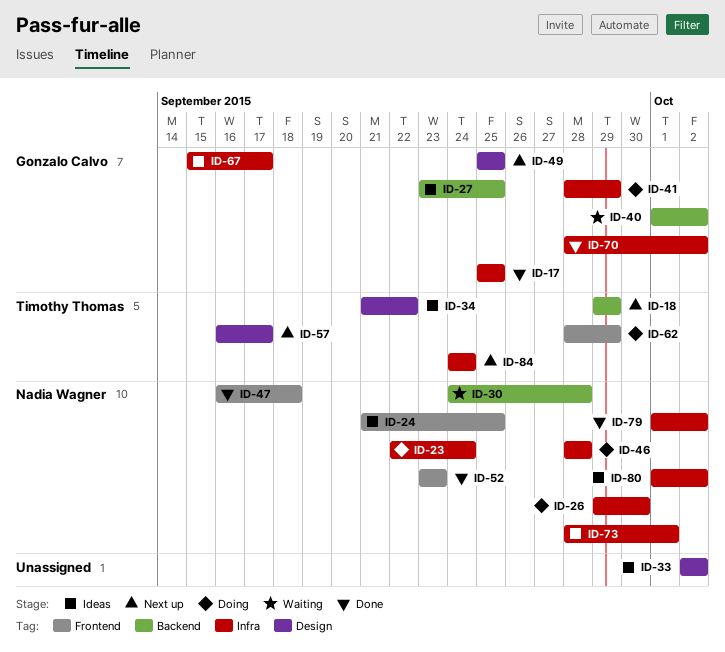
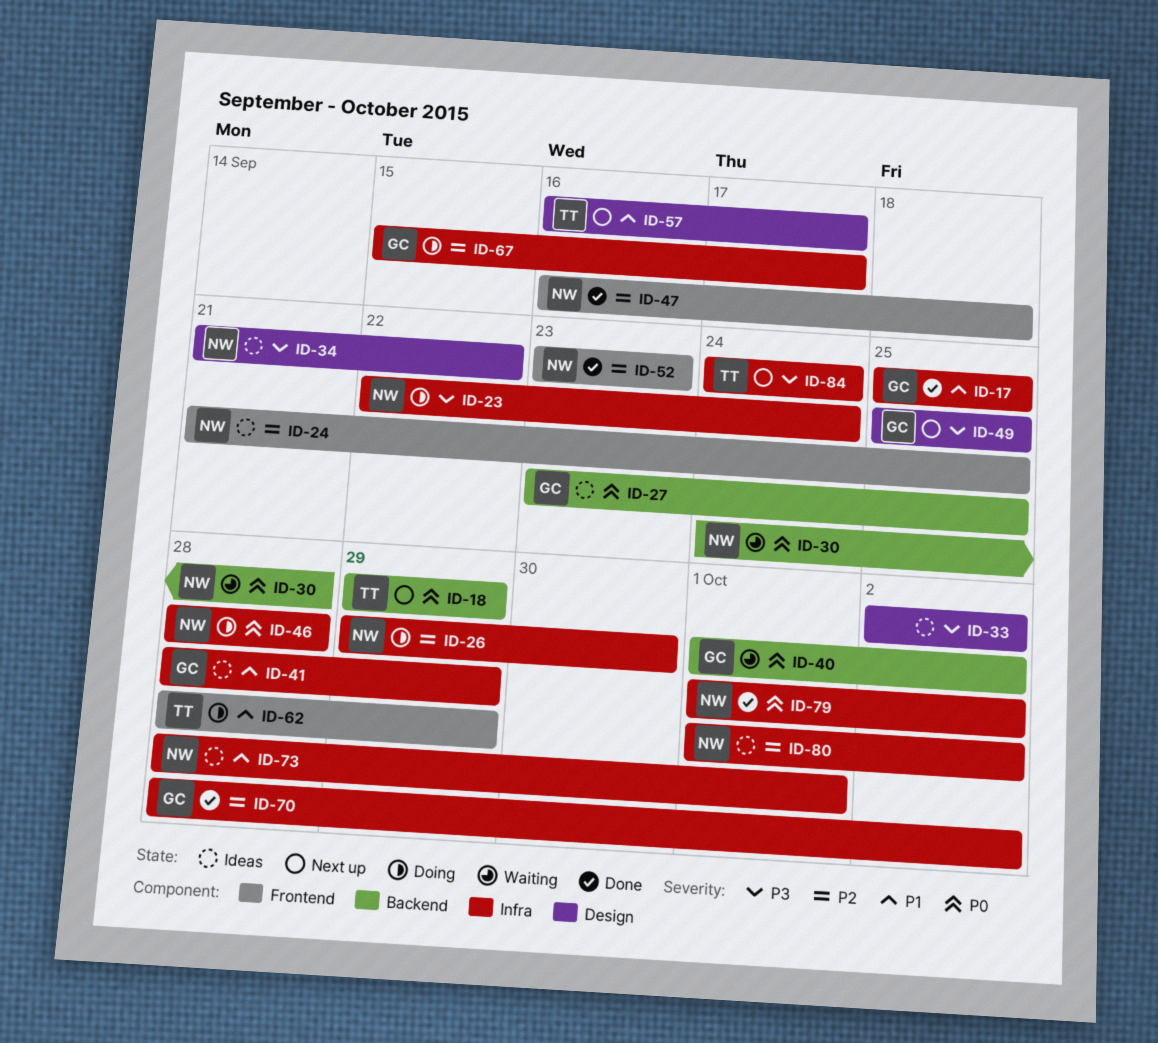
ID-34, owner: Timothy Thomas -> Nadia Wagner
ID-41, status: Doing -> Ideas
ID-67, status: Ideas -> Doing

